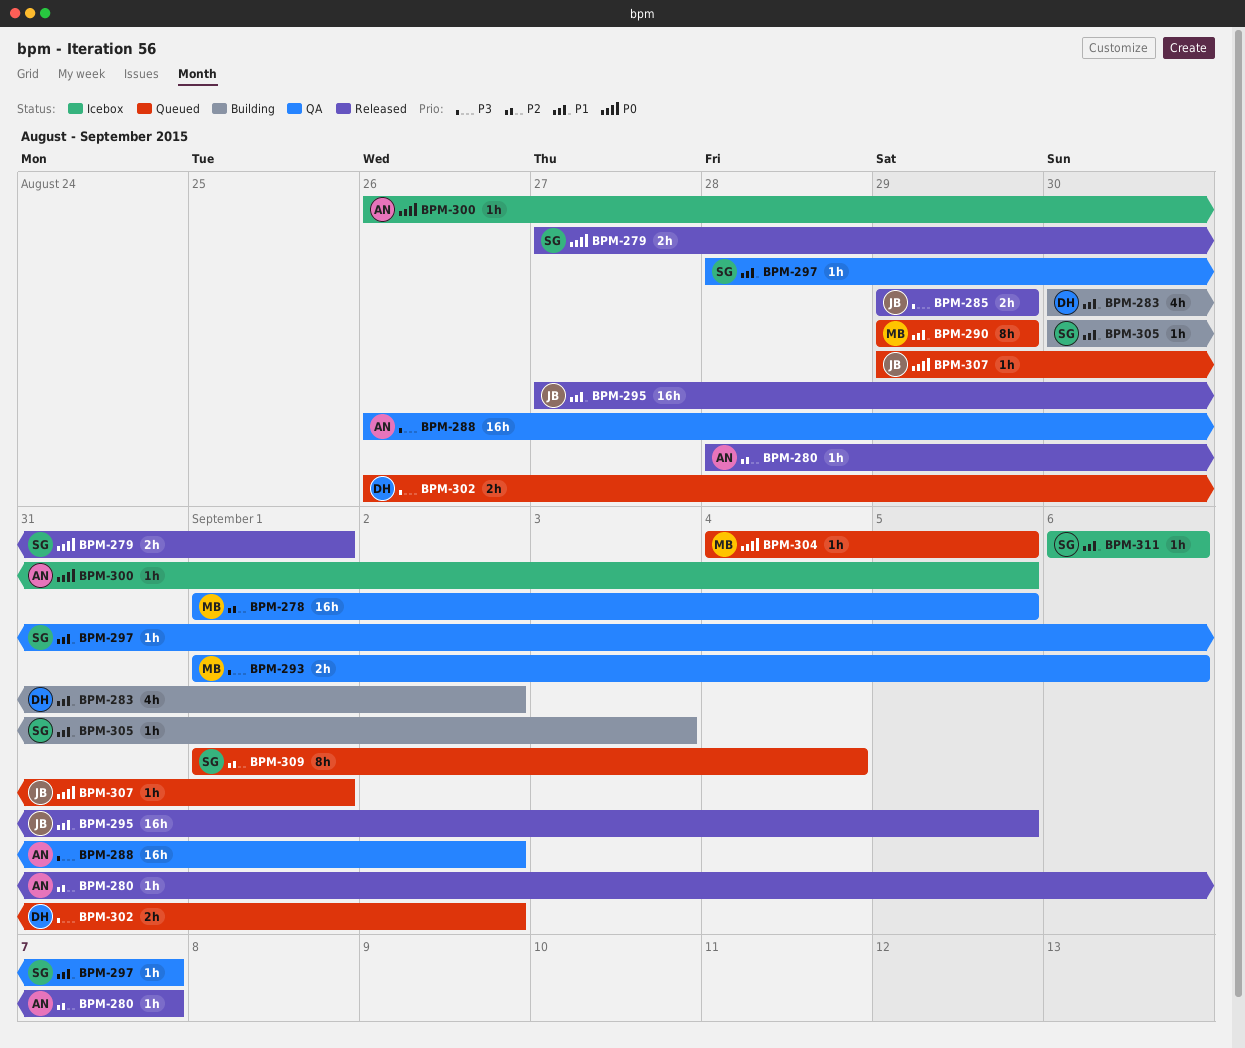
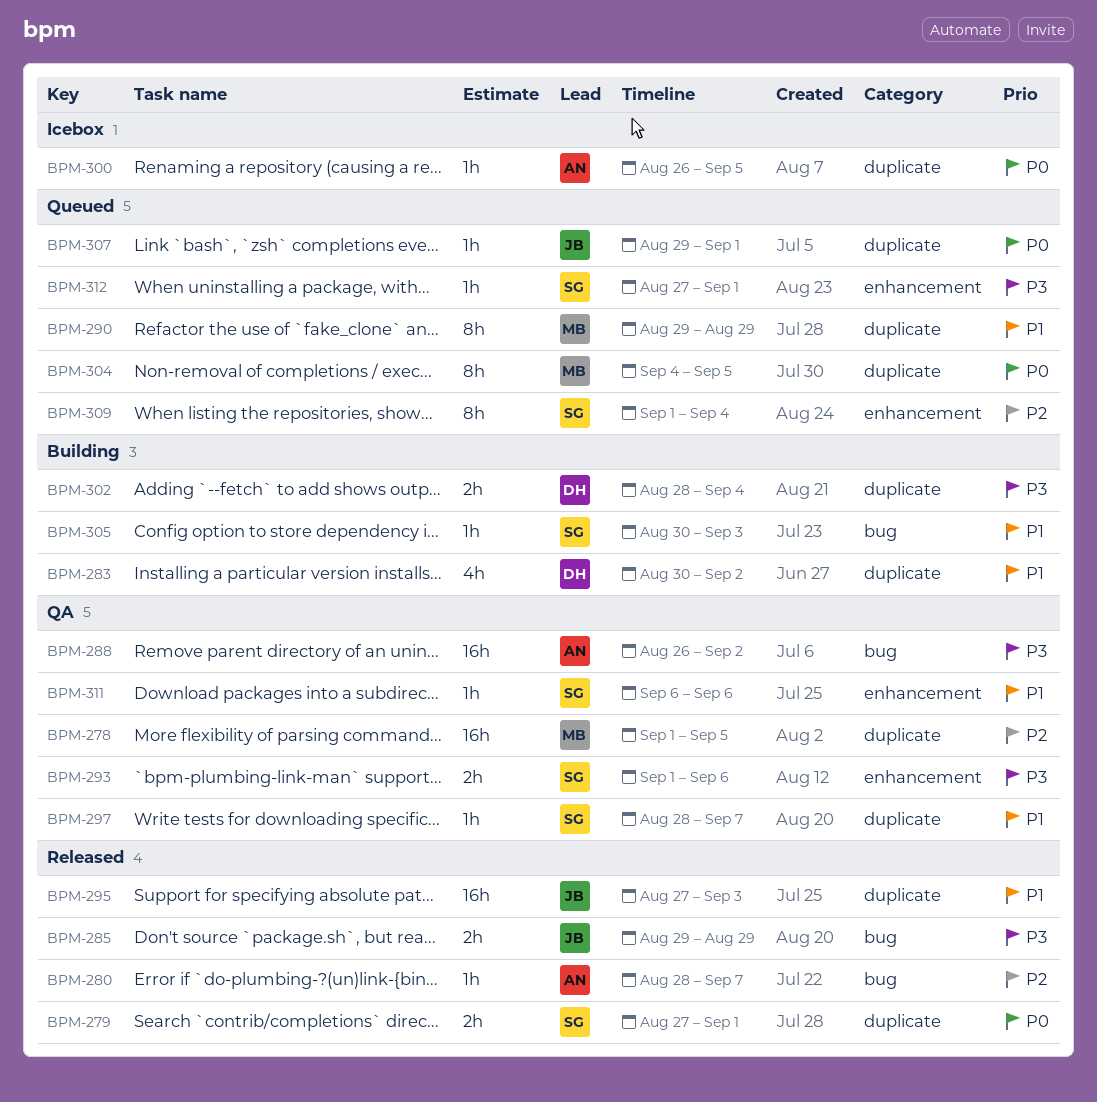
BPM-293, owner: MB -> SG
BPM-295, due: Sep 5 -> Sep 3
BPM-302, status: Queued -> Building
BPM-302, start: Aug 26 -> Aug 28
BPM-302, due: Sep 2 -> Sep 4
BPM-304, estimate: 1h -> 8h
BPM-311, status: Icebox -> QA
BPM-312: none -> present

